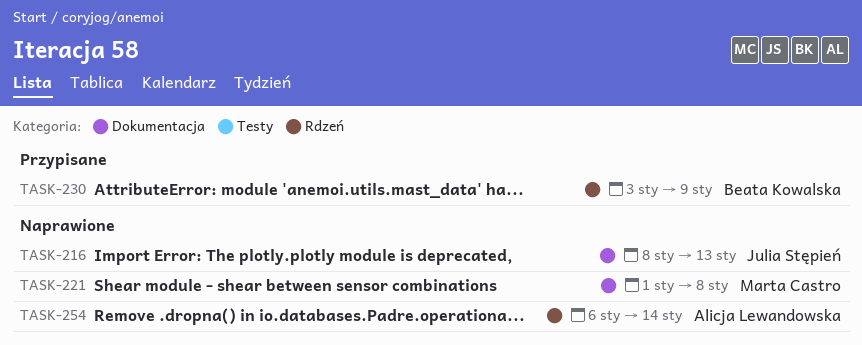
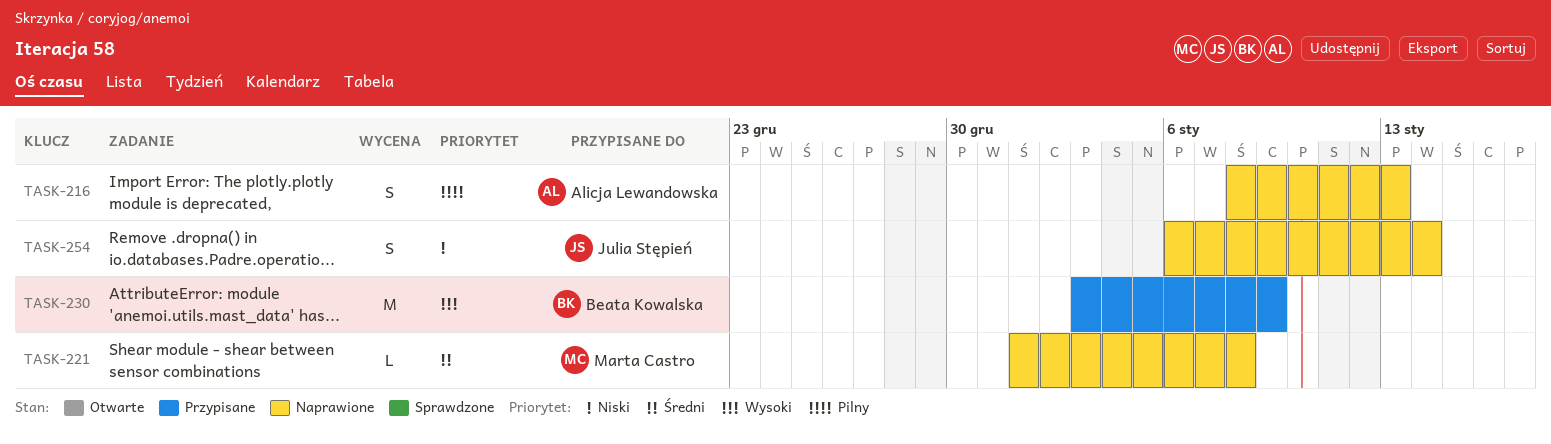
TASK-216, owner: Julia Stępień -> Alicja Lewandowska
TASK-254, owner: Alicja Lewandowska -> Julia Stępień

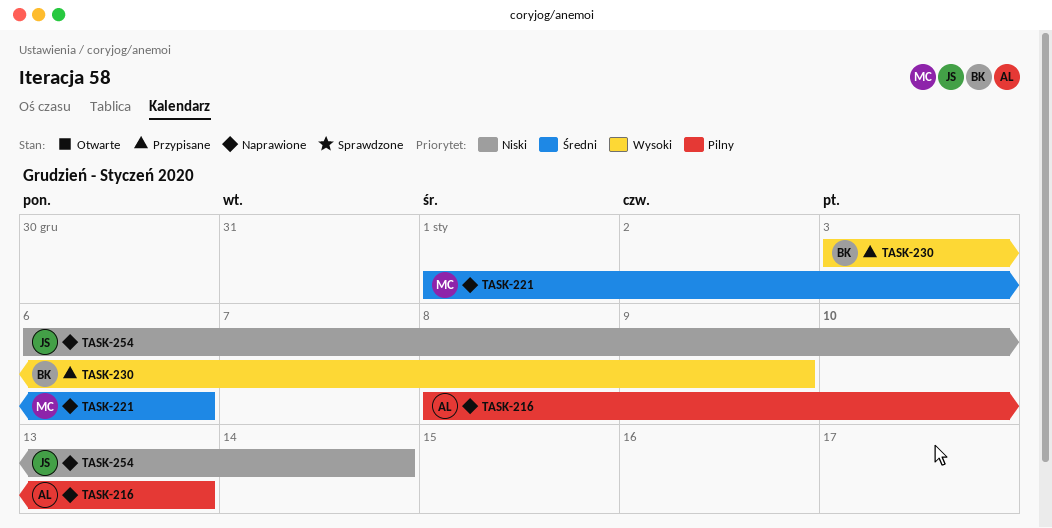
TASK-221, due: Jan 8 -> Jan 6

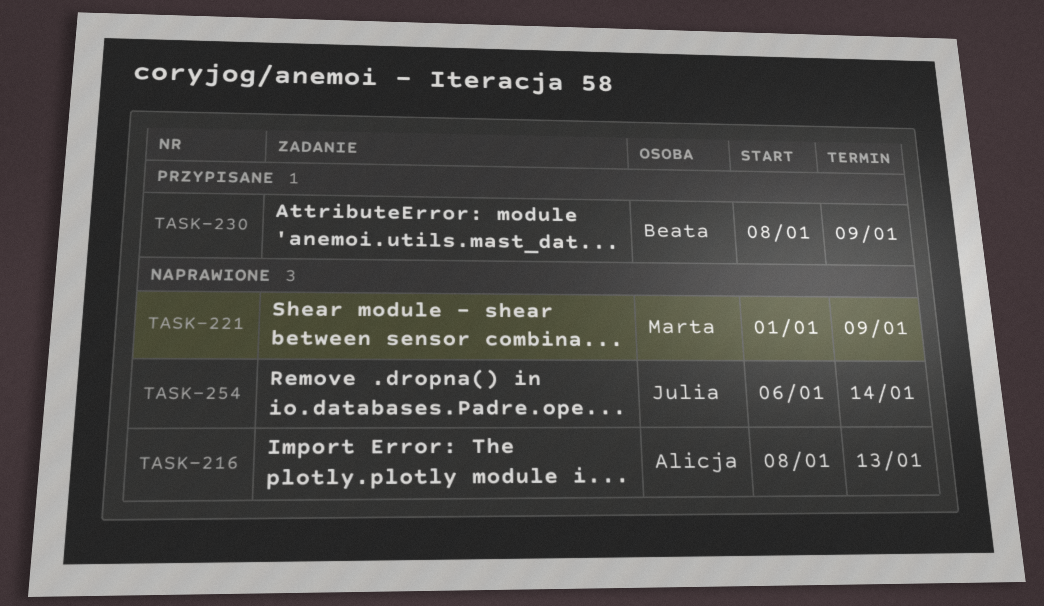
TASK-221, due: Jan 6 -> Jan 9
TASK-230, start: Jan 3 -> Jan 8

